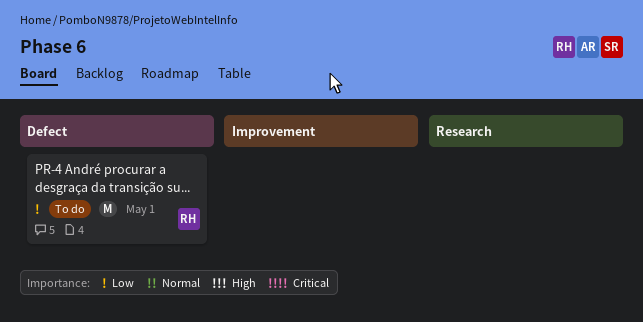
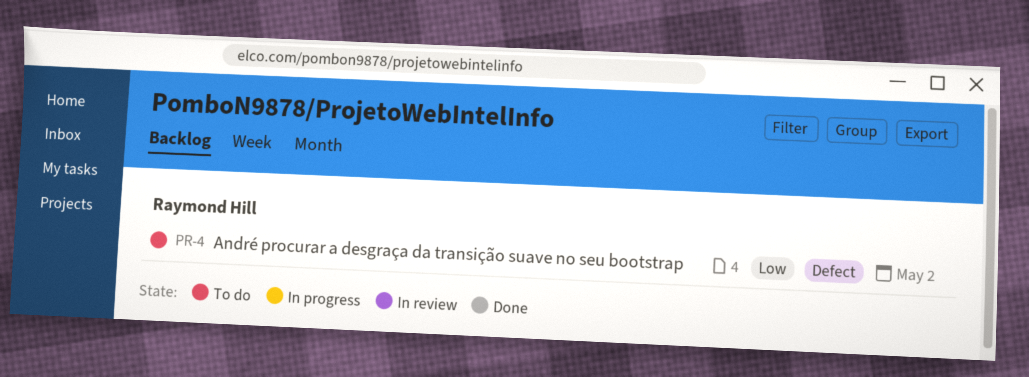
PR-4, due: May 1 -> May 2

